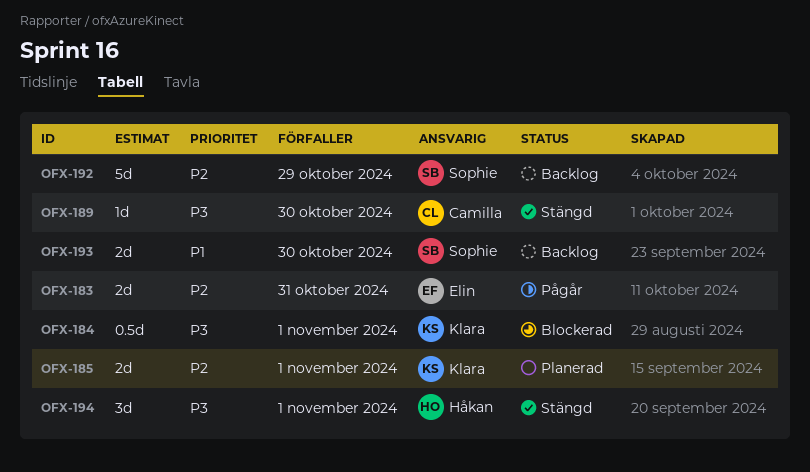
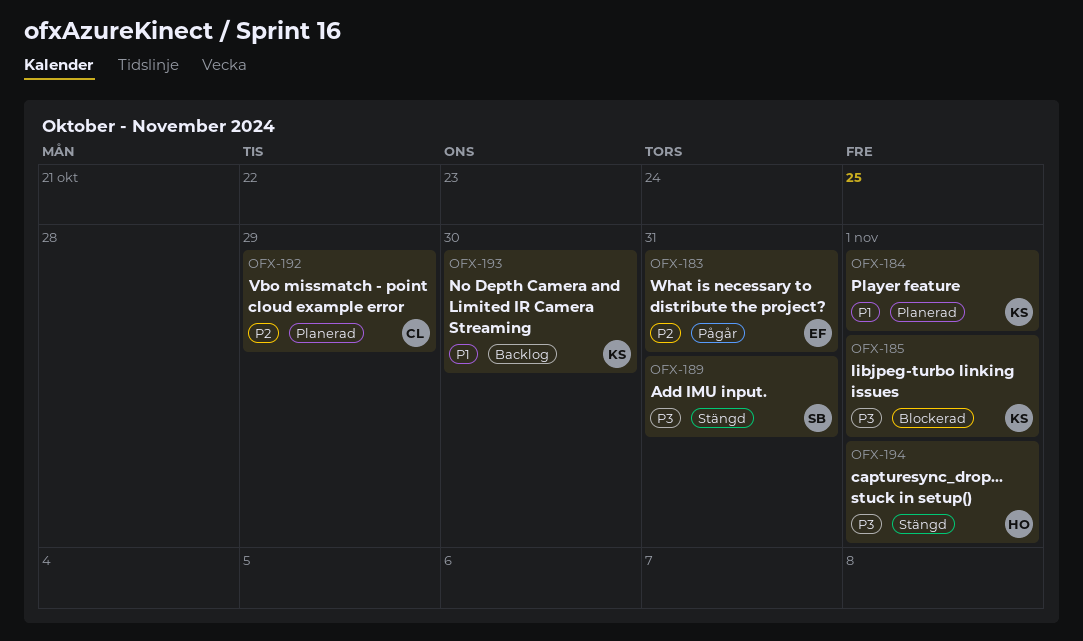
OFX-184, status: Blockerad -> Planerad
OFX-184, priority: P3 -> P1
OFX-185, status: Planerad -> Blockerad
OFX-185, priority: P2 -> P3
OFX-189, owner: Camilla -> Sophie
OFX-189, due: Oct 30 -> Oct 31
OFX-192, status: Backlog -> Planerad
OFX-192, owner: Sophie -> Camilla
OFX-193, owner: Sophie -> Klara

